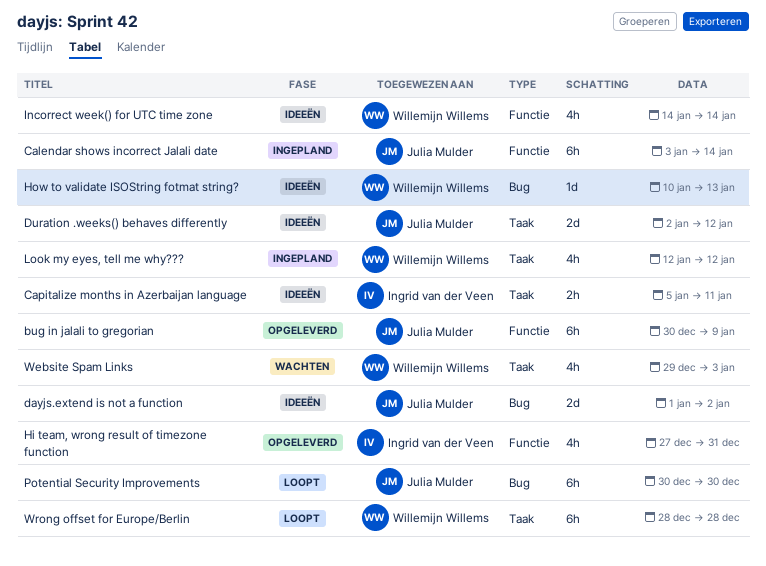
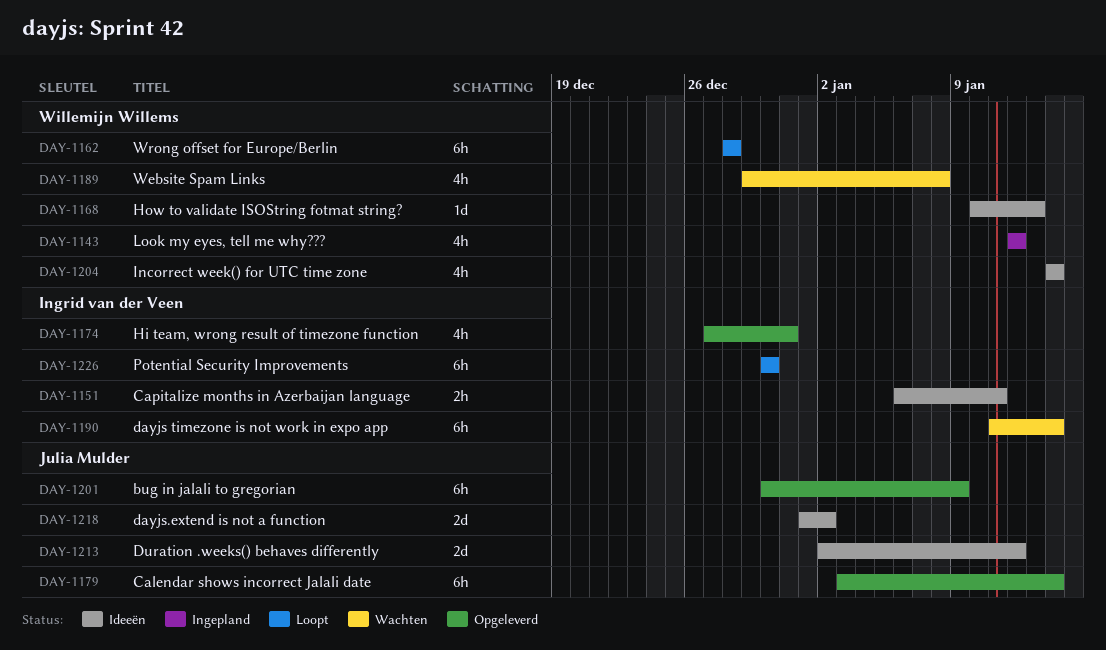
Calendar shows incorrect Jalali date, status: Ingepland -> Opgeleverd
Capitalize months in Azerbaijan language, start: Jan 5 -> Jan 6
dayjs timezone is not work in expo app: none -> present
Potential Security Improvements, owner: Julia Mulder -> Ingrid van der Veen
Website Spam Links, due: Jan 3 -> Jan 8

